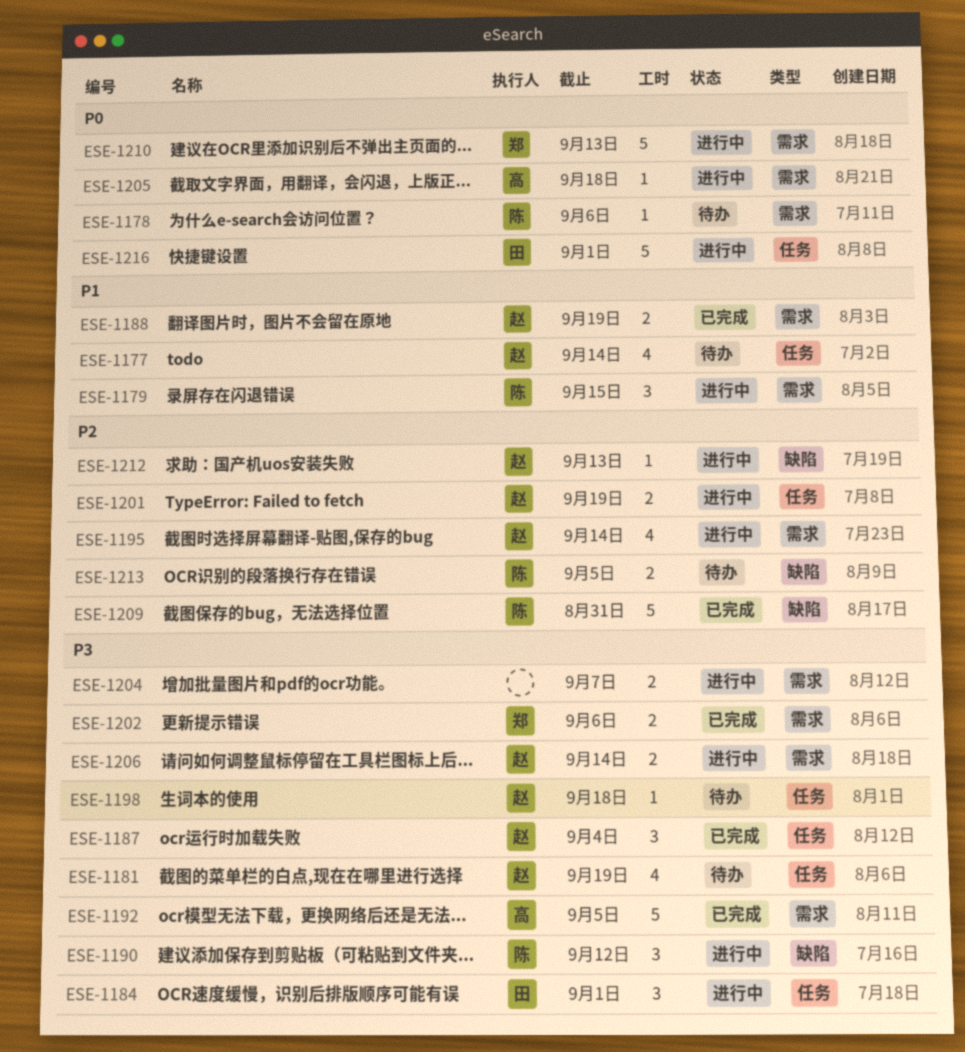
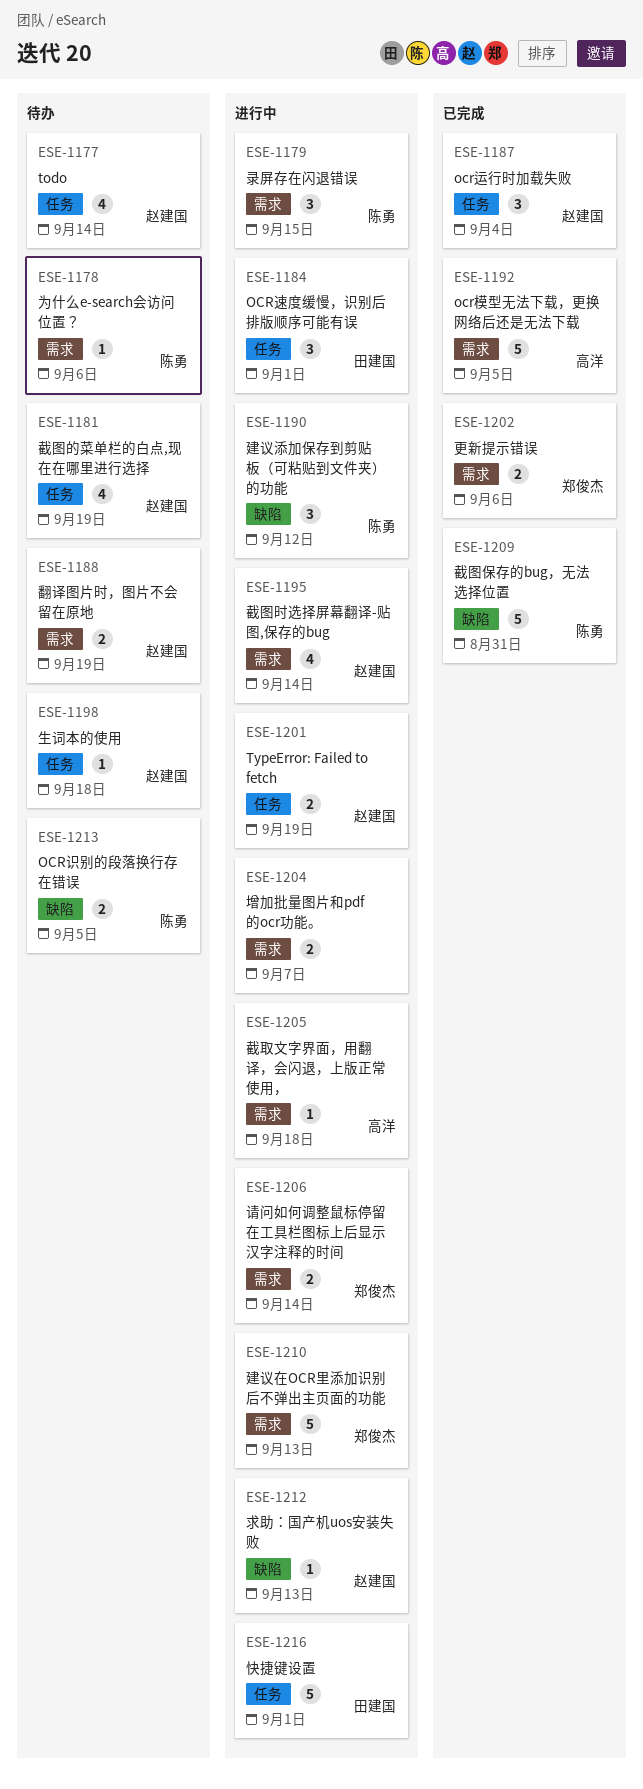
ESE-1188, status: 已完成 -> 待办
ESE-1206, owner: 赵建国 -> 郑俊杰

